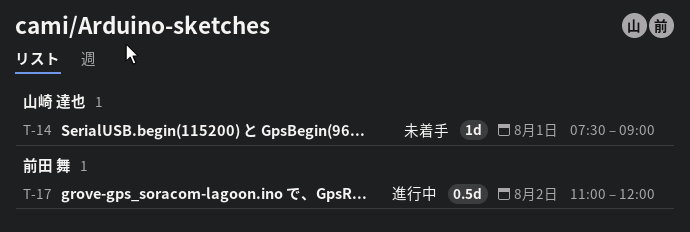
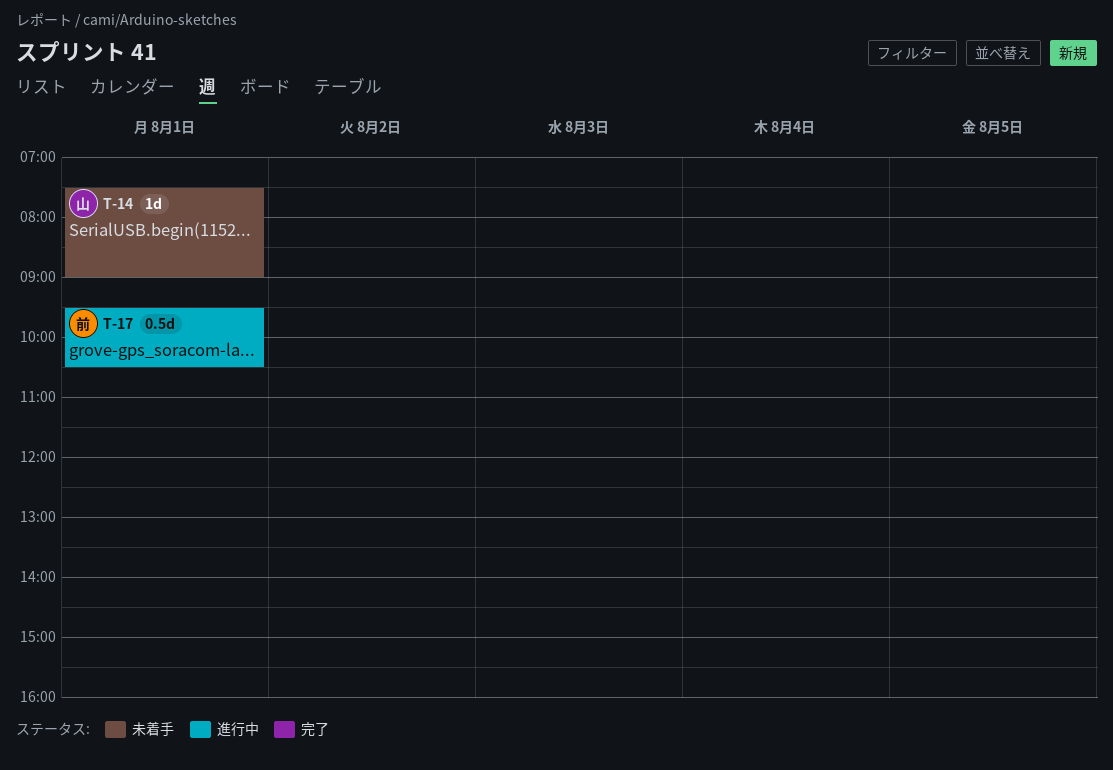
T-17, day: Aug 2 -> Aug 1
T-17, begins: 11:00 -> 09:30
T-17, ends: 12:00 -> 10:30

